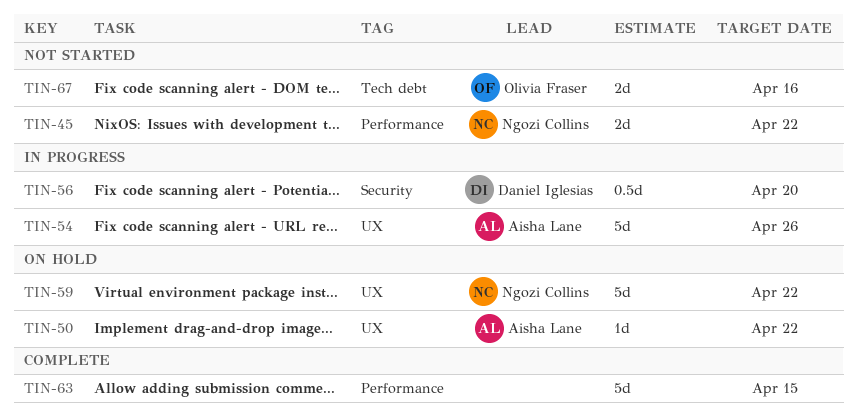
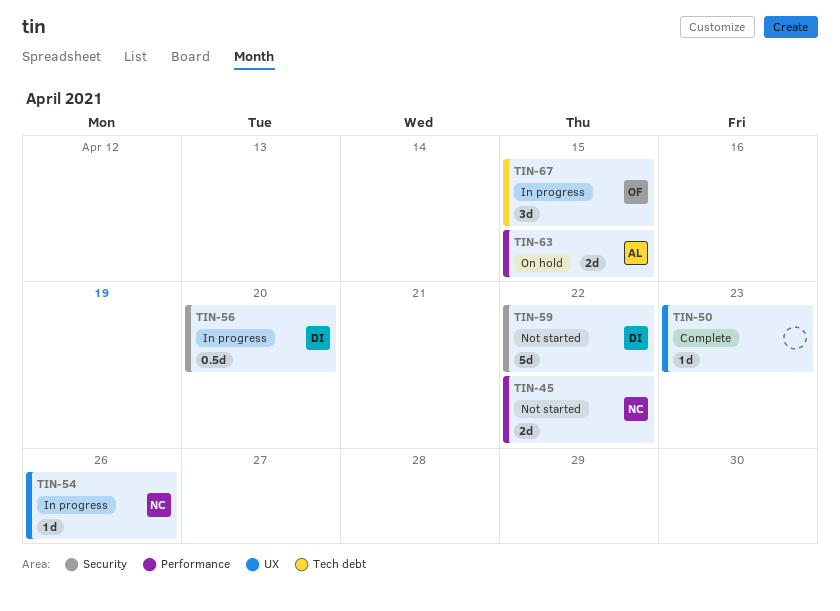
TIN-50, status: On hold -> Complete
TIN-50, owner: Aisha Lane -> none
TIN-50, due: Apr 22 -> Apr 23
TIN-54, owner: Aisha Lane -> Ngozi Collins
TIN-54, estimate: 5d -> 1d
TIN-59, status: On hold -> Not started
TIN-59, owner: Ngozi Collins -> Daniel Iglesias
TIN-59, label: UX -> Security
TIN-63, status: Complete -> On hold
TIN-63, owner: none -> Aisha Lane
TIN-63, estimate: 5d -> 2d
TIN-67, status: Not started -> In progress
TIN-67, estimate: 2d -> 3d
TIN-67, due: Apr 16 -> Apr 15

